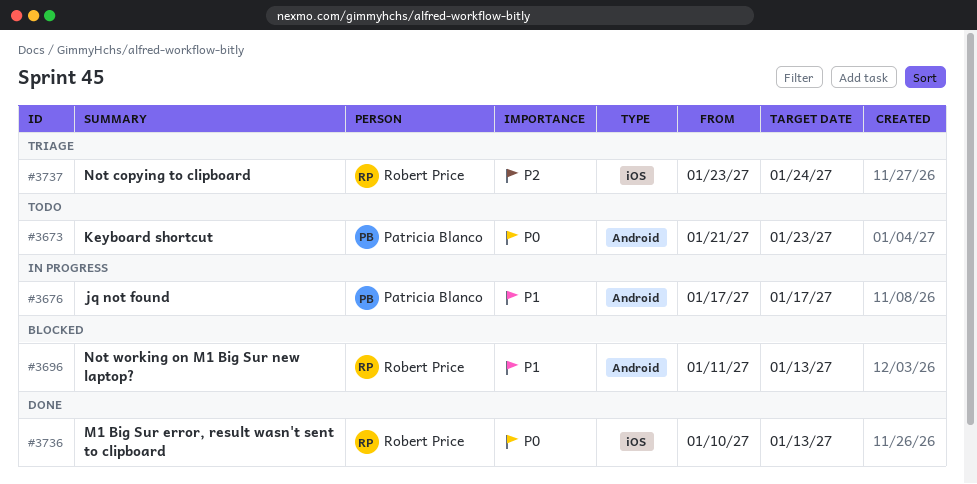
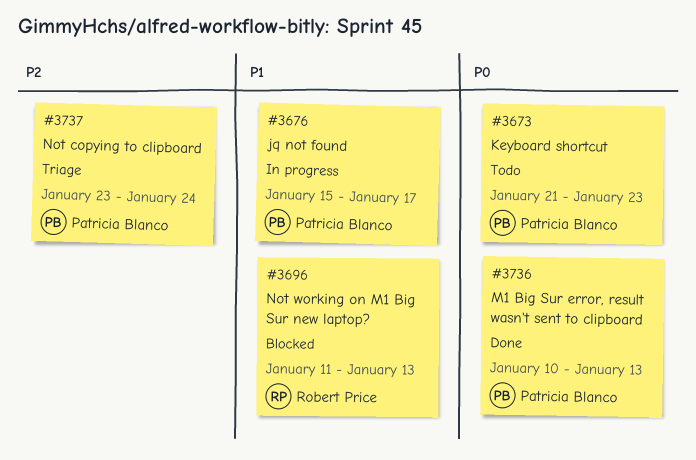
#3676, start: Jan 17 -> Jan 15
#3736, owner: Robert Price -> Patricia Blanco
#3737, owner: Robert Price -> Patricia Blanco

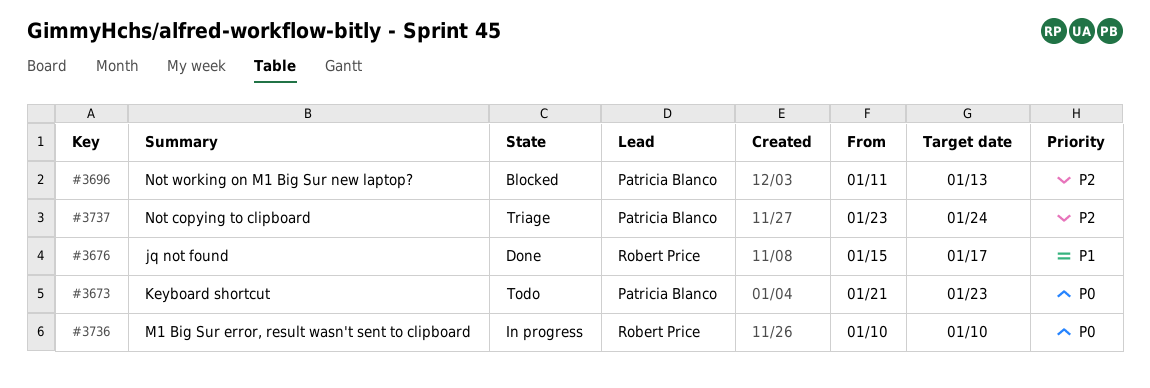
#3676, status: In progress -> Done
#3676, owner: Patricia Blanco -> Robert Price
#3696, owner: Robert Price -> Patricia Blanco
#3696, priority: P1 -> P2
#3736, status: Done -> In progress
#3736, owner: Patricia Blanco -> Robert Price
#3736, due: Jan 13 -> Jan 10

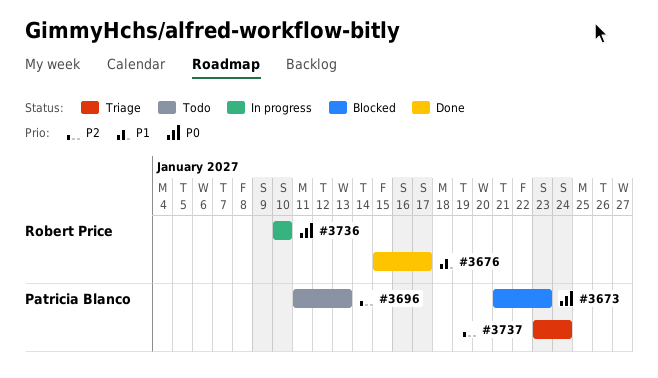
#3673, status: Todo -> Blocked
#3696, status: Blocked -> Todo

